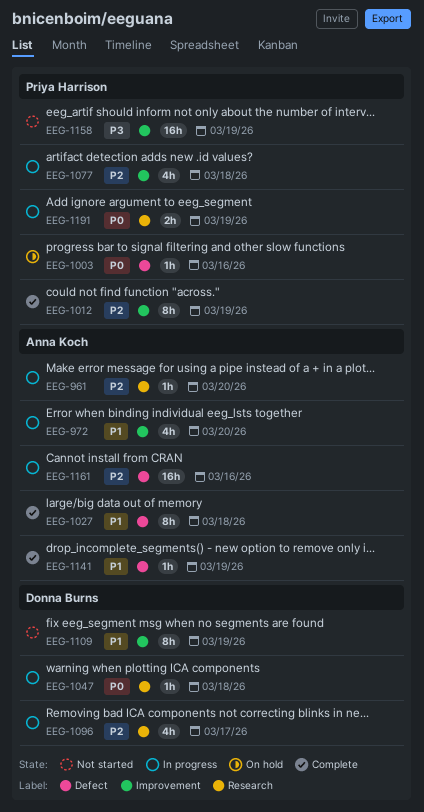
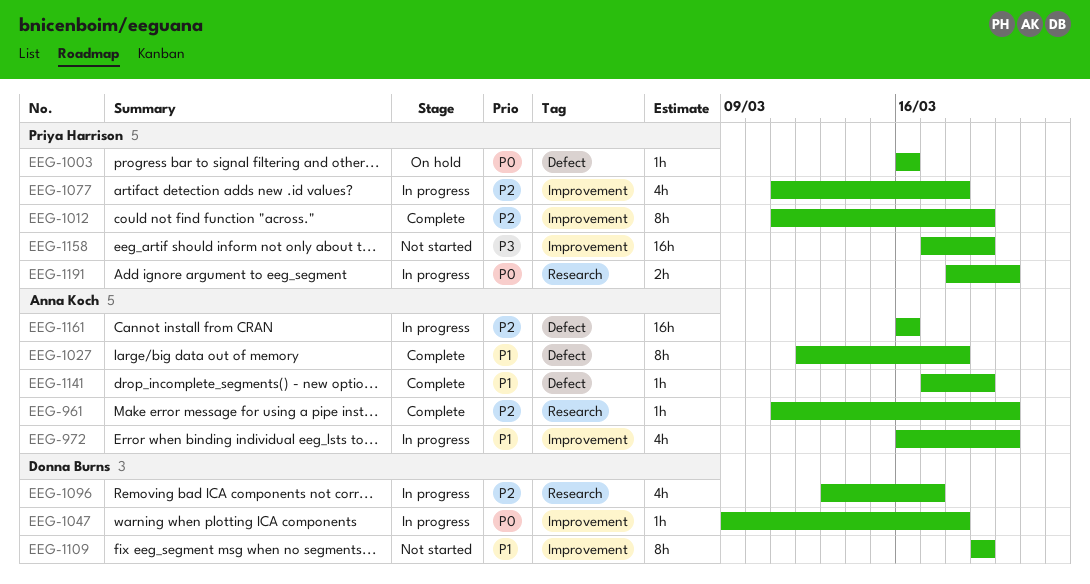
EEG-961, status: In progress -> Complete
EEG-1047, label: Research -> Improvement
EEG-1191, due: Mar 19 -> Mar 20

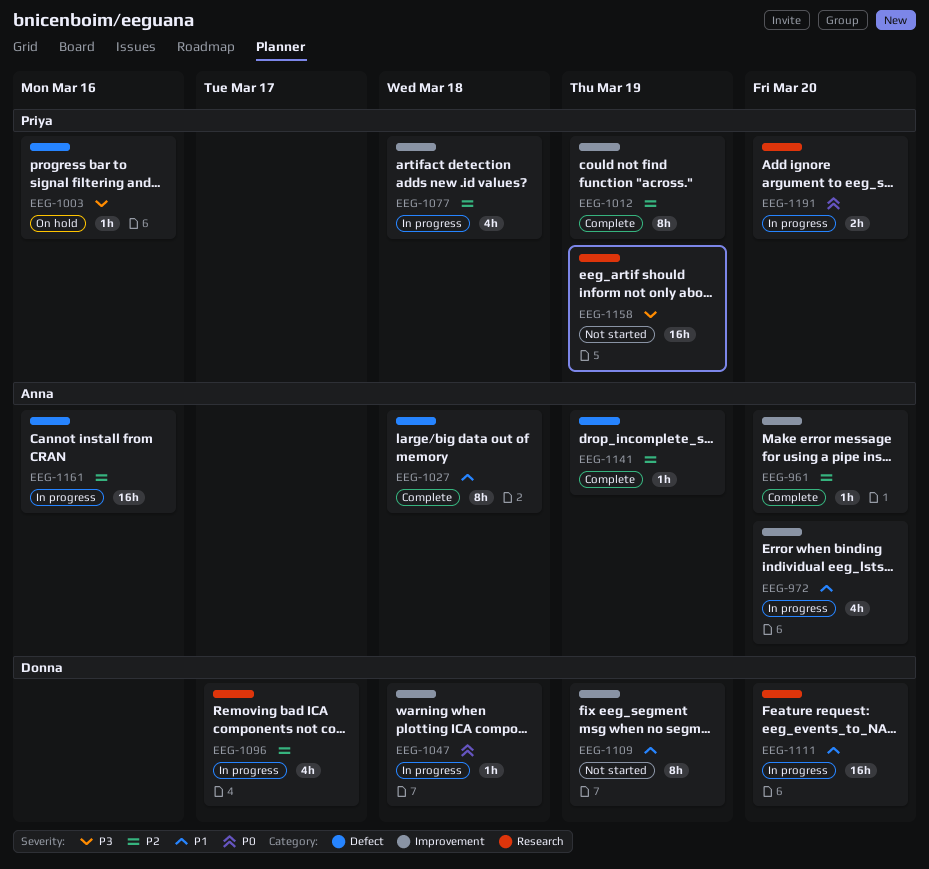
EEG-961, label: Research -> Improvement
EEG-1003, priority: P0 -> P3
EEG-1111: none -> present
EEG-1141, priority: P1 -> P2
EEG-1158, label: Improvement -> Research

